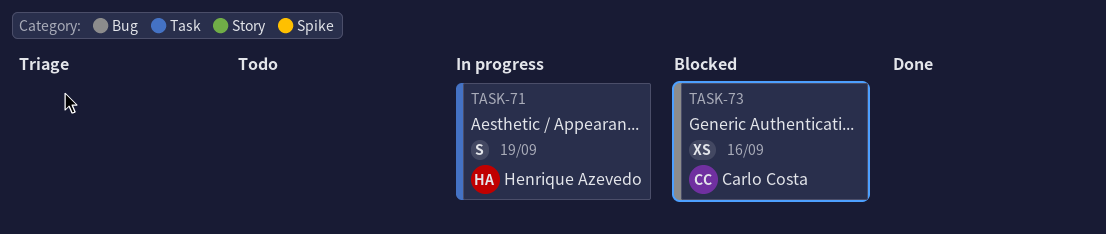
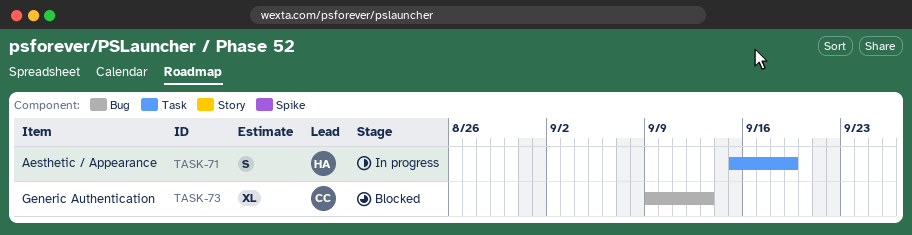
TASK-73, estimate: XS -> XL
TASK-73, due: Sep 16 -> Sep 13

